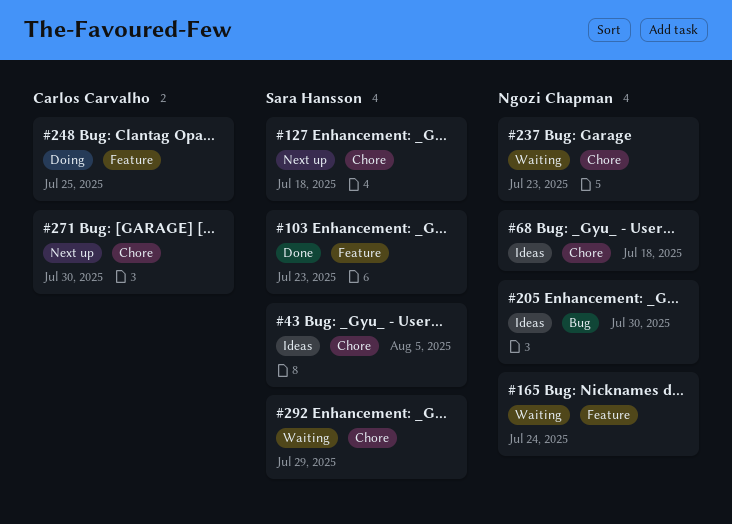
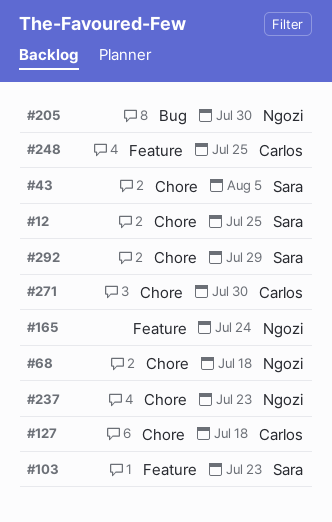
#12: none -> present
#127, owner: Sara Hansson -> Carlos Carvalho

